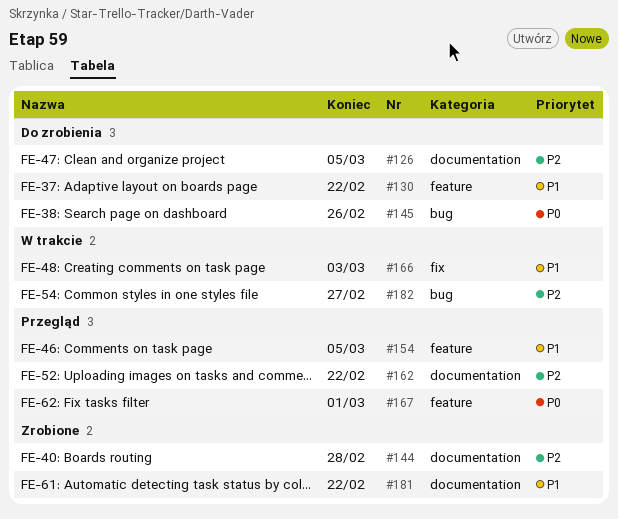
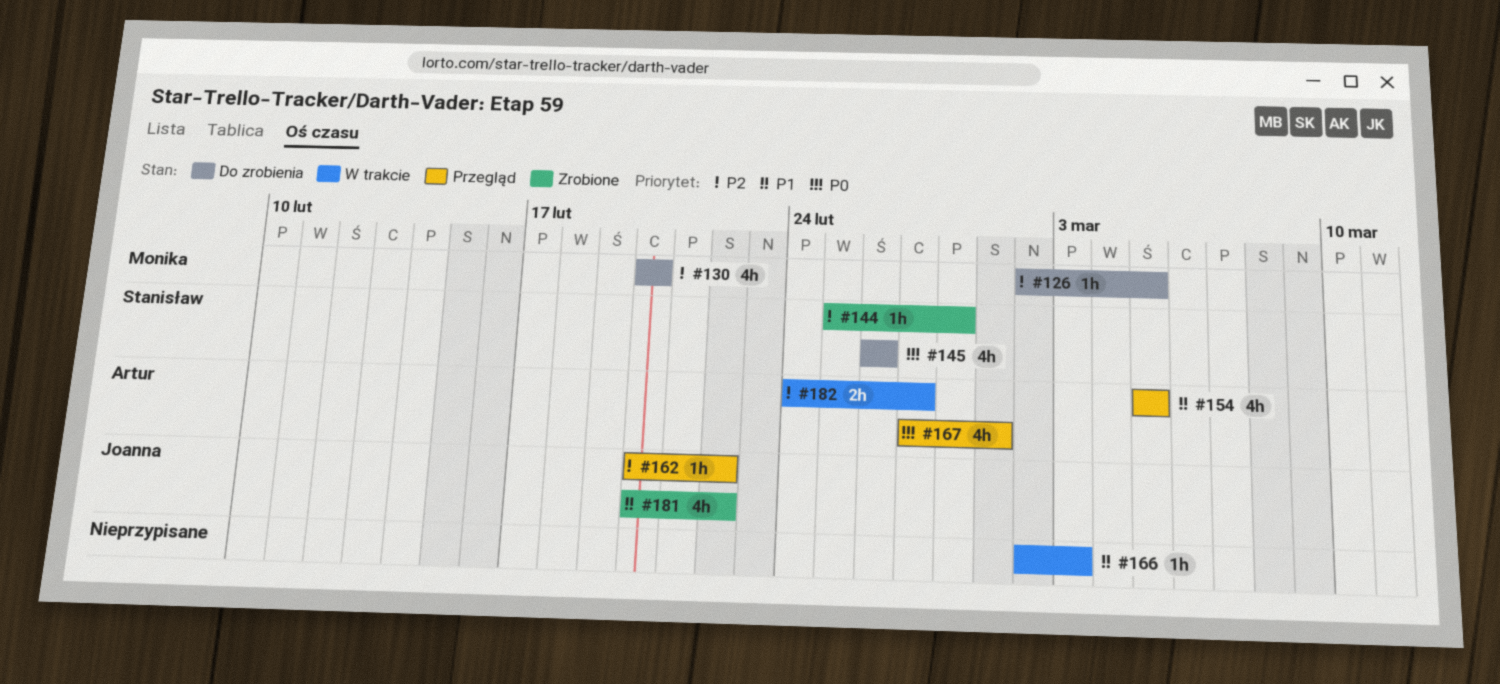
#130, priority: P1 -> P2
#130, due: Feb 22 -> Feb 20

